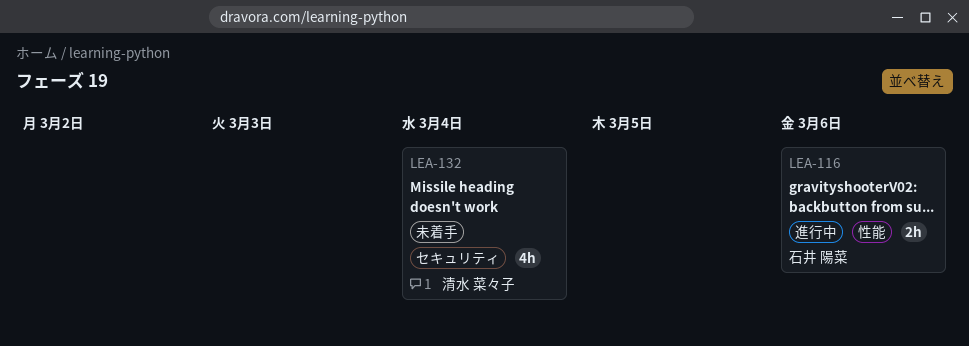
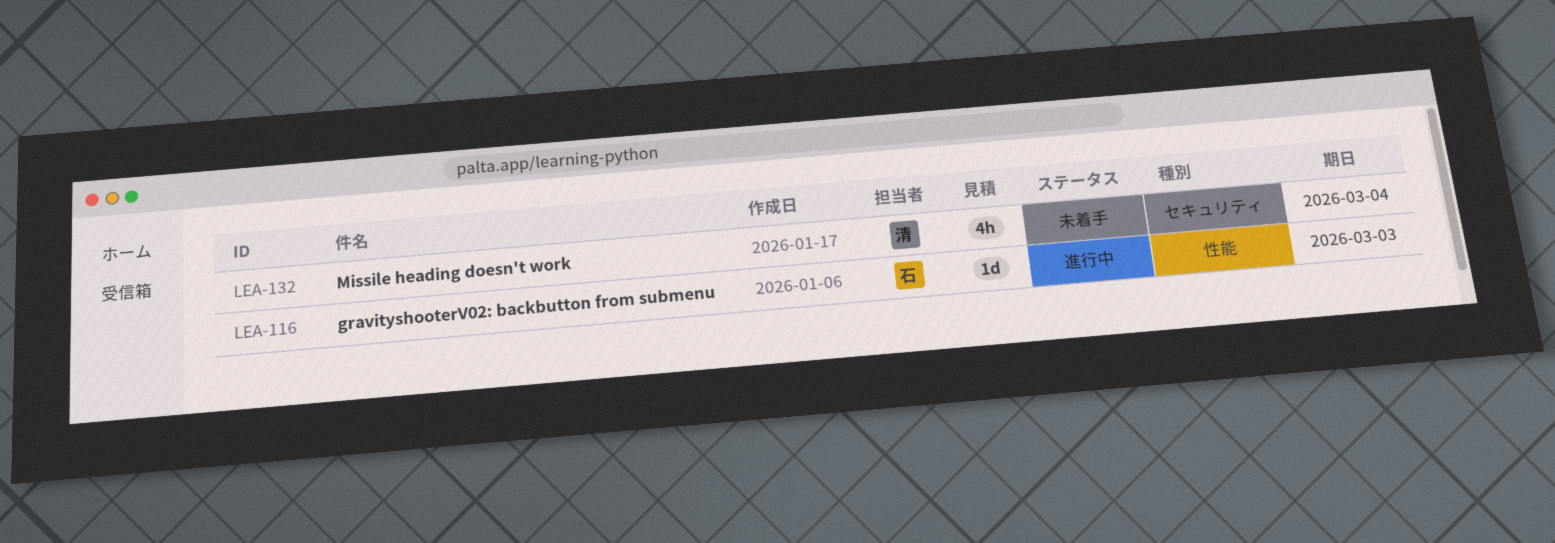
LEA-116, estimate: 2h -> 1d
LEA-116, due: Mar 6 -> Mar 3

